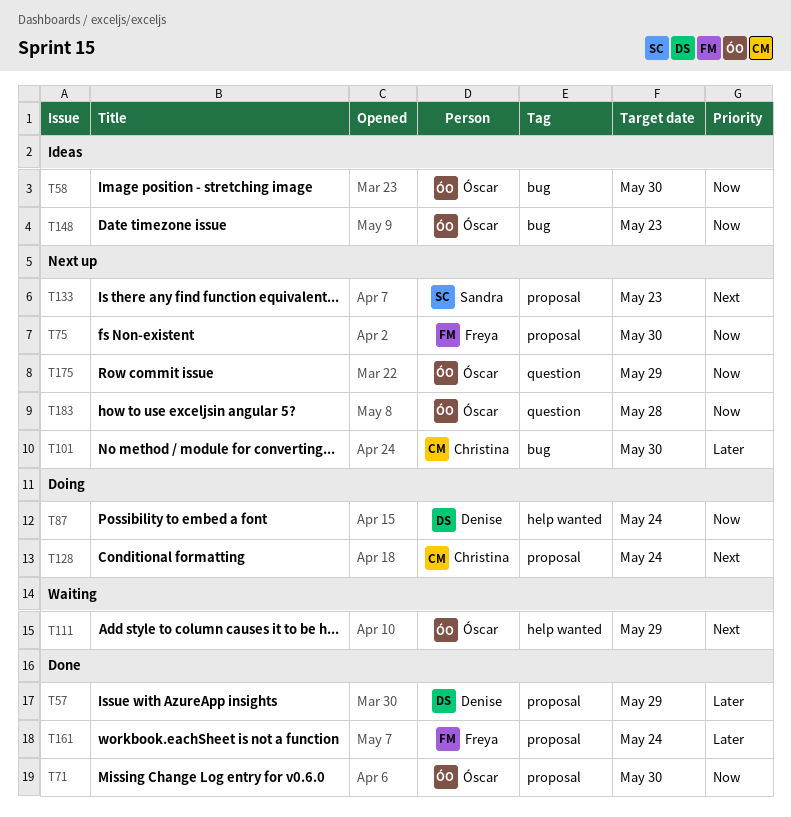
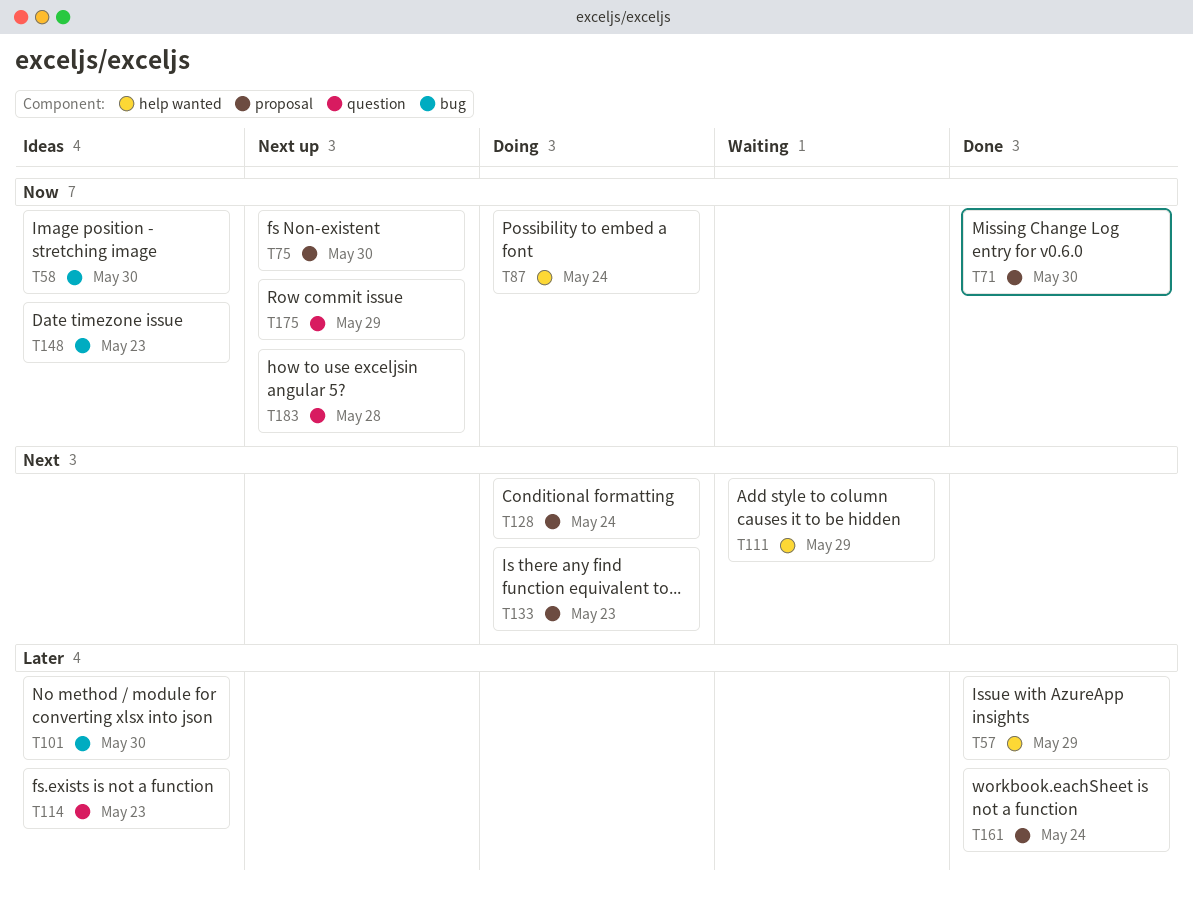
T57, label: proposal -> help wanted
T101, status: Next up -> Ideas
T114: none -> present
T133, status: Next up -> Doing

